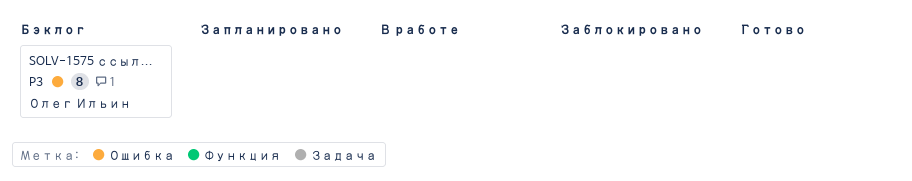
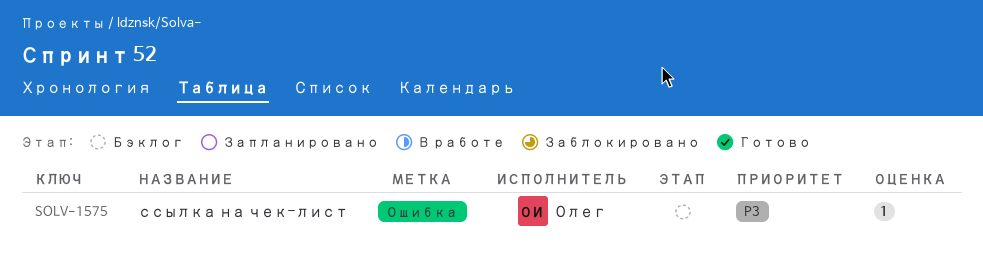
SOLV-1575, estimate: 8 -> 1

